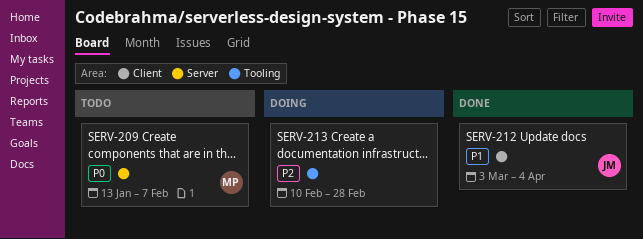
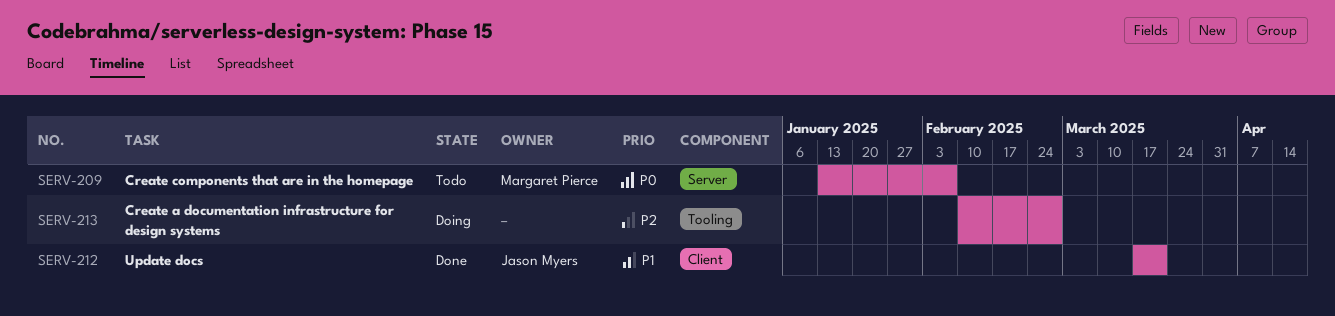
SERV-212, start: Mar 3 -> Mar 17
SERV-212, due: Apr 4 -> Mar 21

